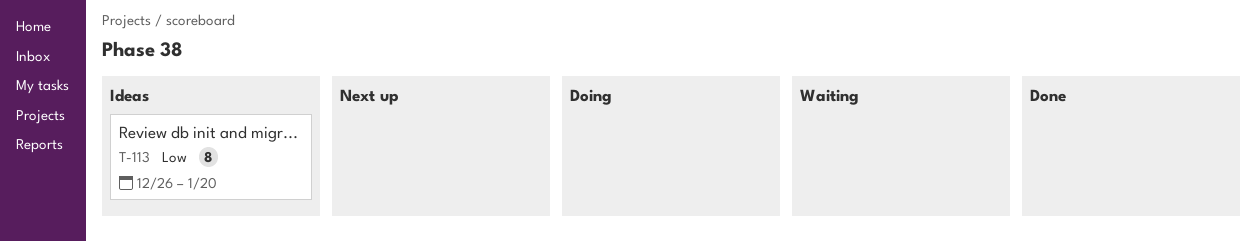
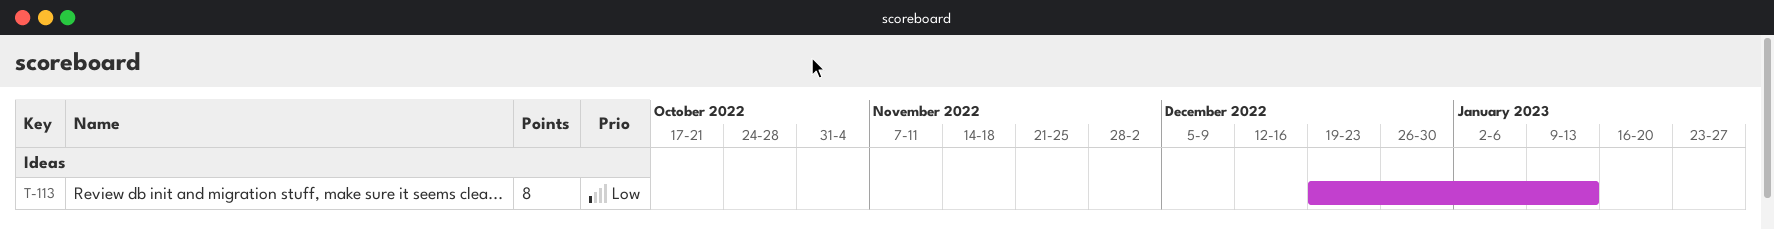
T-113, start: Dec 26 -> Dec 19
T-113, due: Jan 20 -> Jan 13

